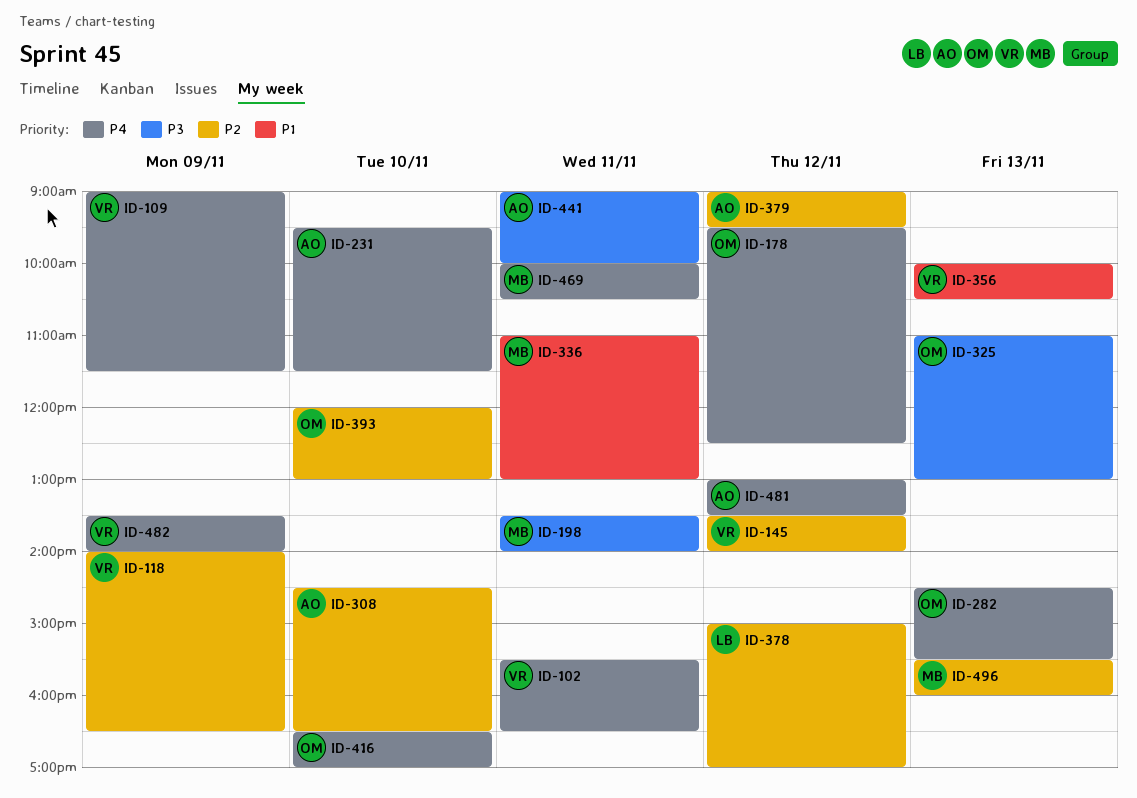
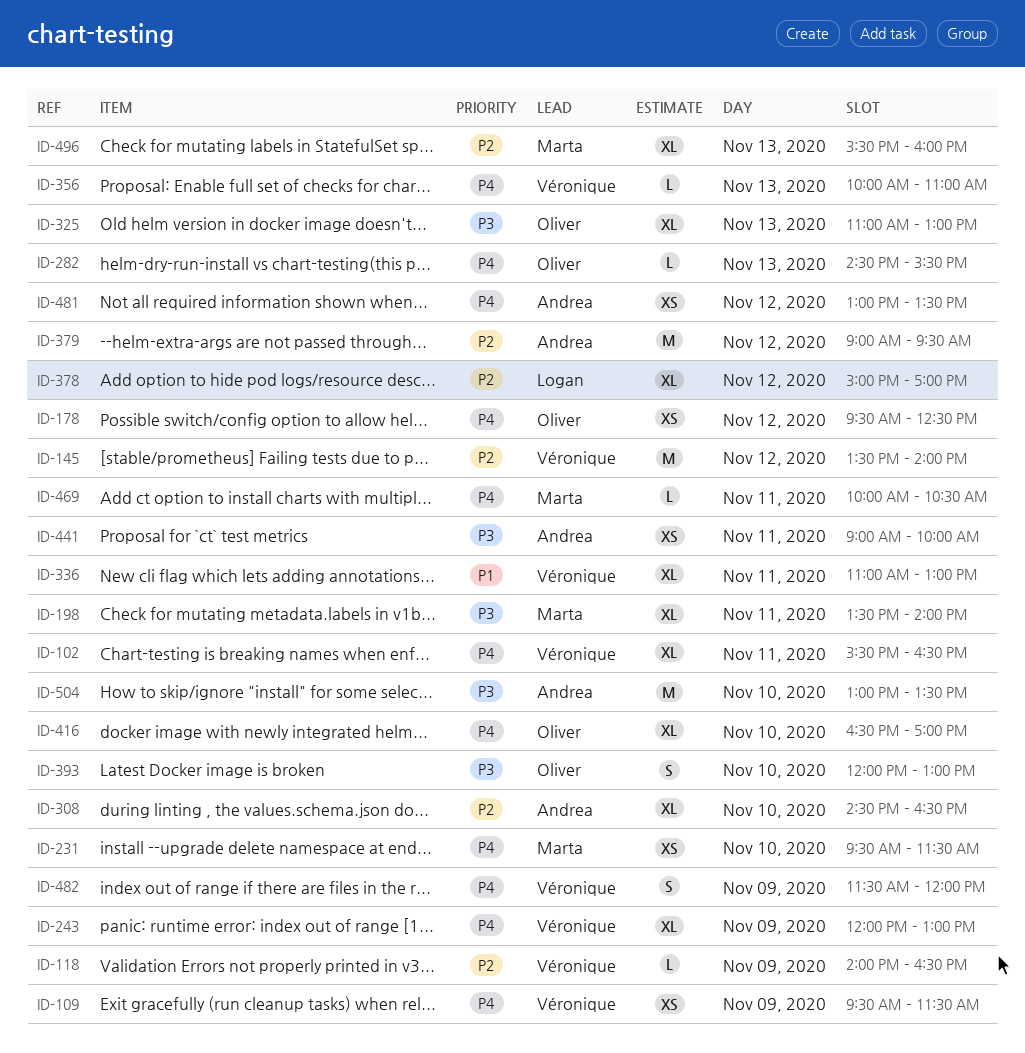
ID-109, begins: 09:00 -> 09:30
ID-231, owner: Andrea -> Marta
ID-243: none -> present
ID-336, owner: Marta -> Véronique
ID-356, priority: P1 -> P4
ID-356, ends: 10:30 -> 11:00
ID-393, priority: P2 -> P3
ID-482, begins: 13:30 -> 11:30
ID-482, ends: 14:00 -> 12:00
ID-504: none -> present

